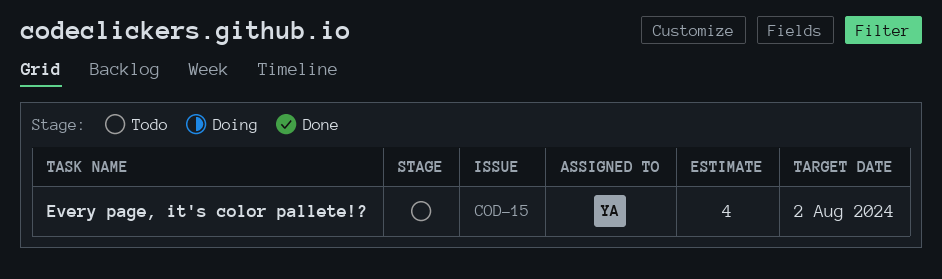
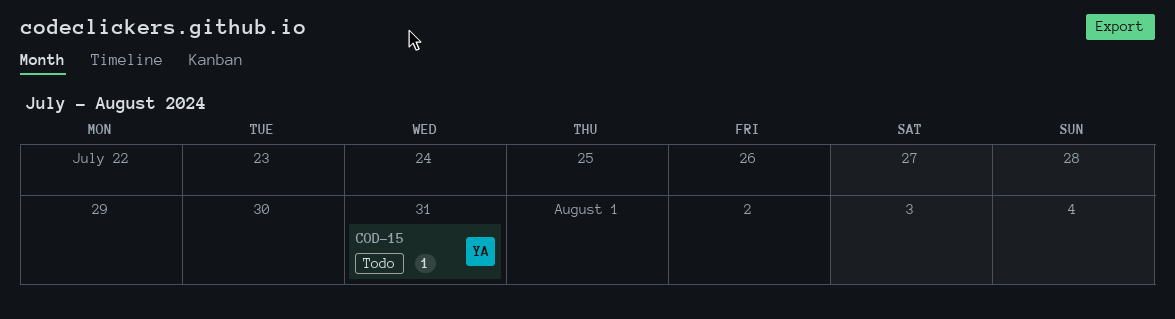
COD-15, estimate: 4 -> 1
COD-15, due: Aug 2 -> Jul 31

